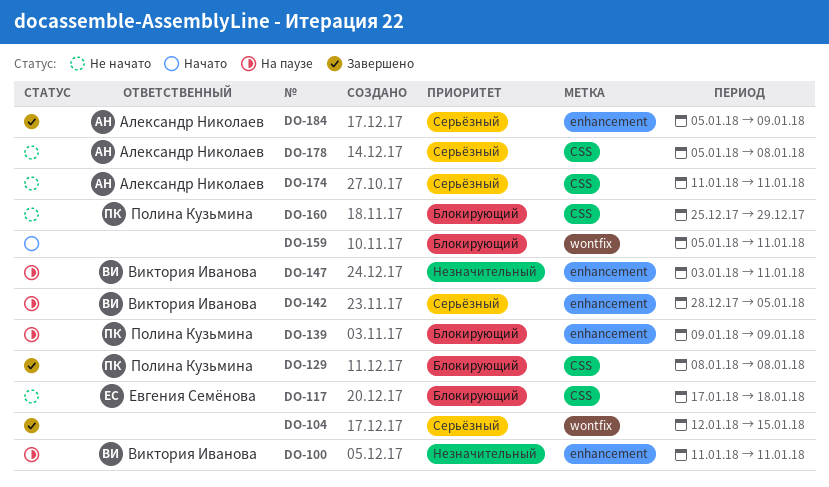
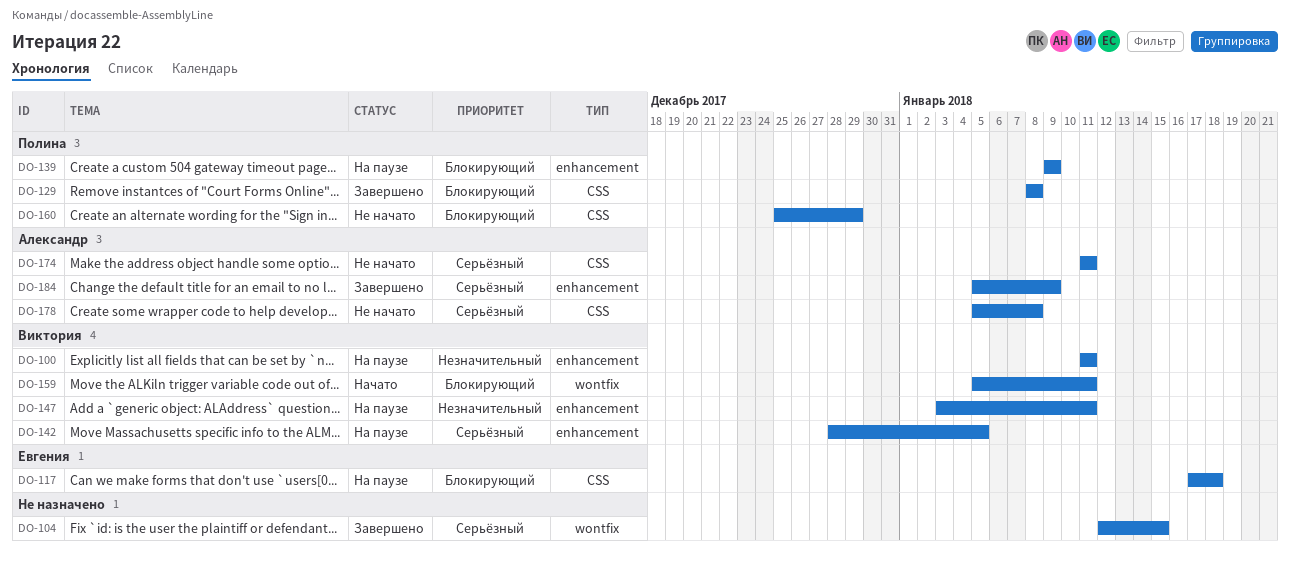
DO-117, status: Не начато -> На паузе
DO-159, owner: none -> Виктория Иванова

